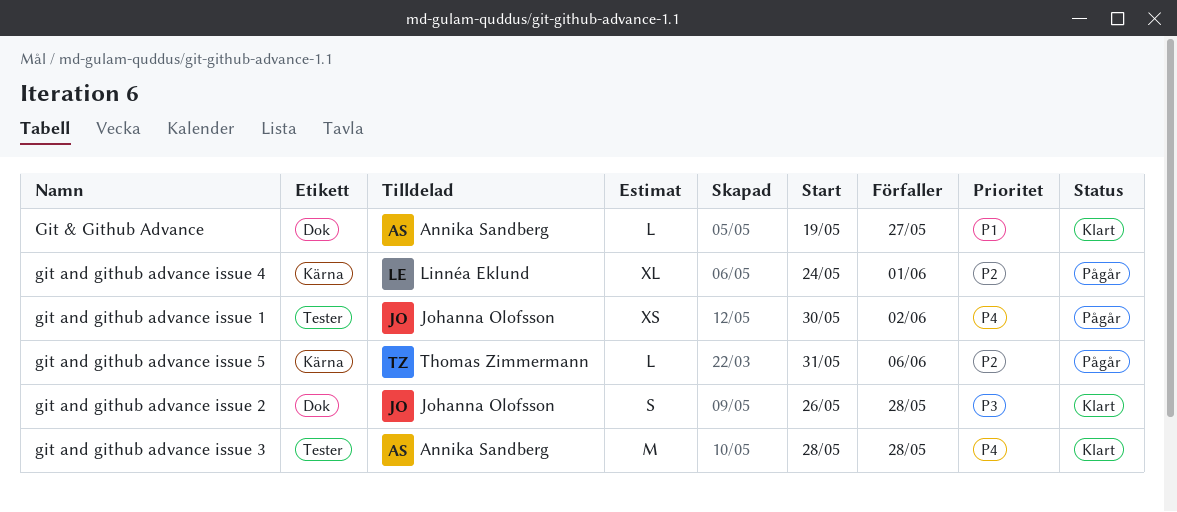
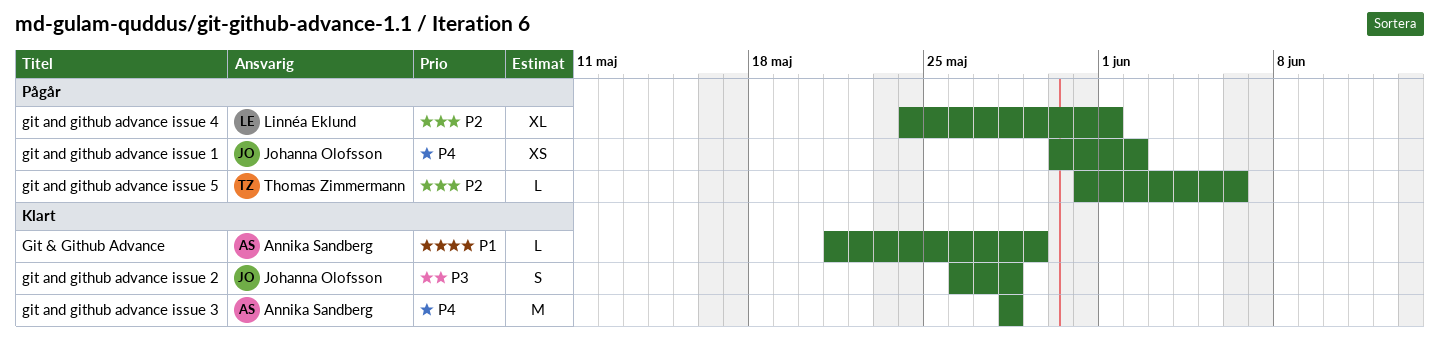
Git & Github Advance, start: May 19 -> May 21
Git & Github Advance, due: May 27 -> May 29

